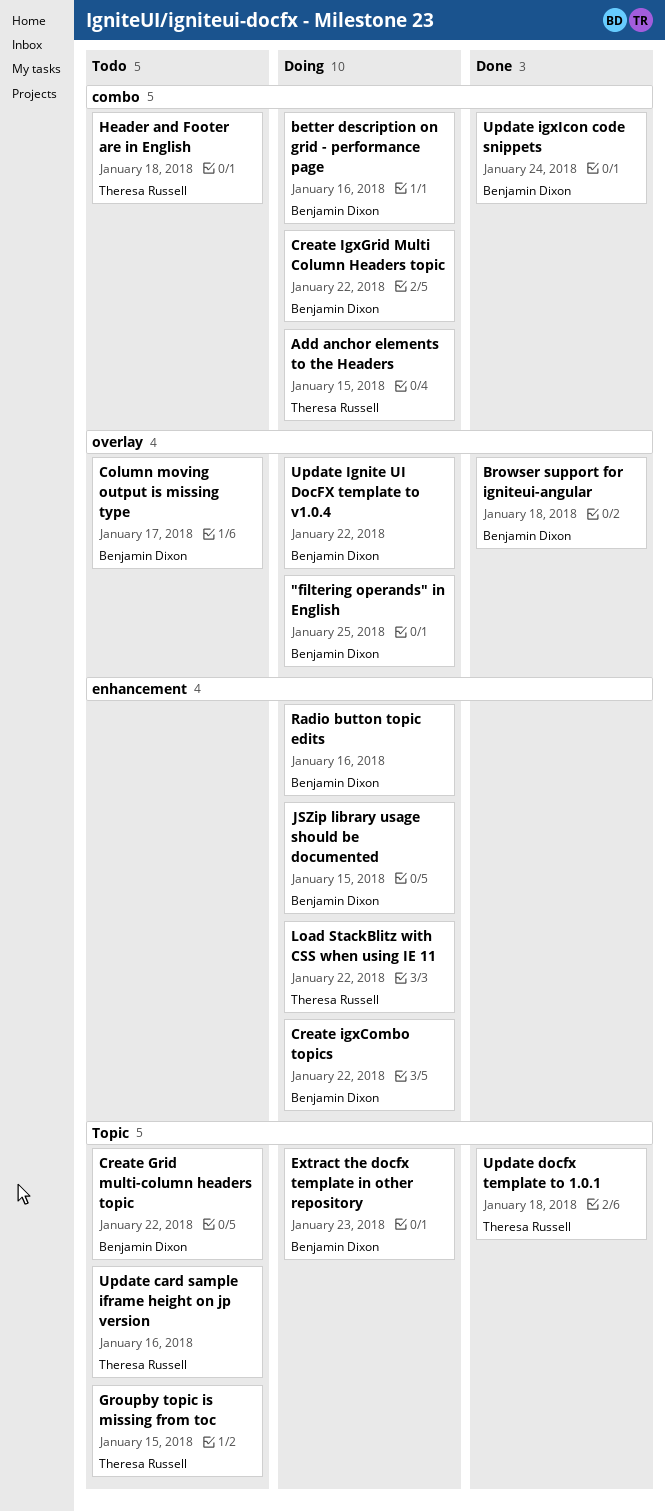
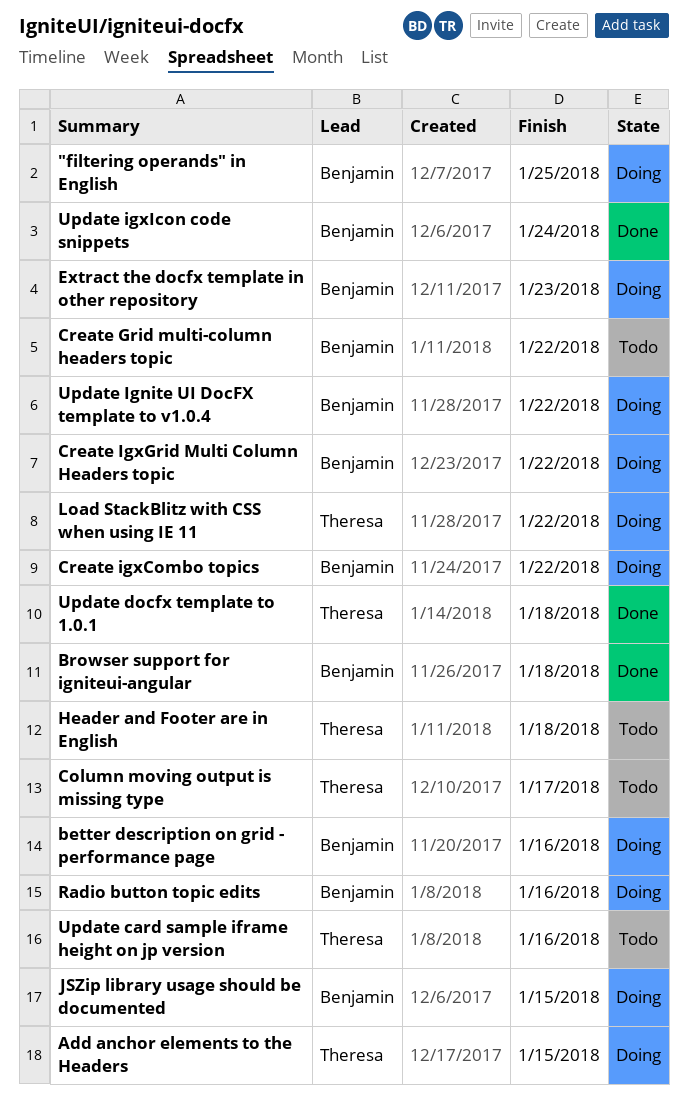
Column moving output is missing type, owner: Benjamin Dixon -> Theresa Russell
Groupby topic is missing from toc: present -> none

